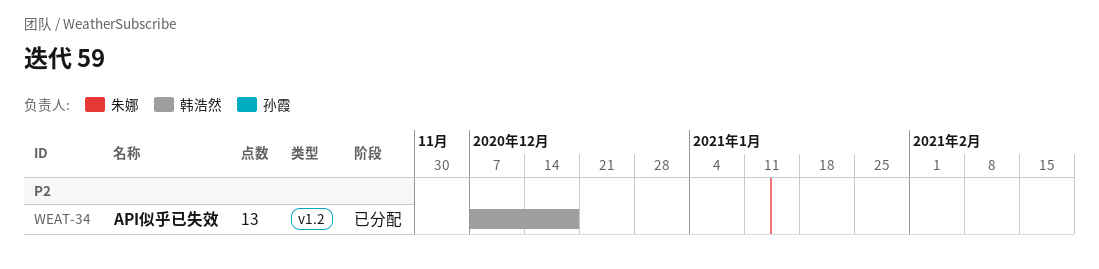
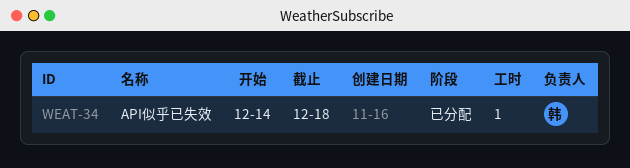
WEAT-34, estimate: 13 -> 1
WEAT-34, start: Dec 7 -> Dec 14

